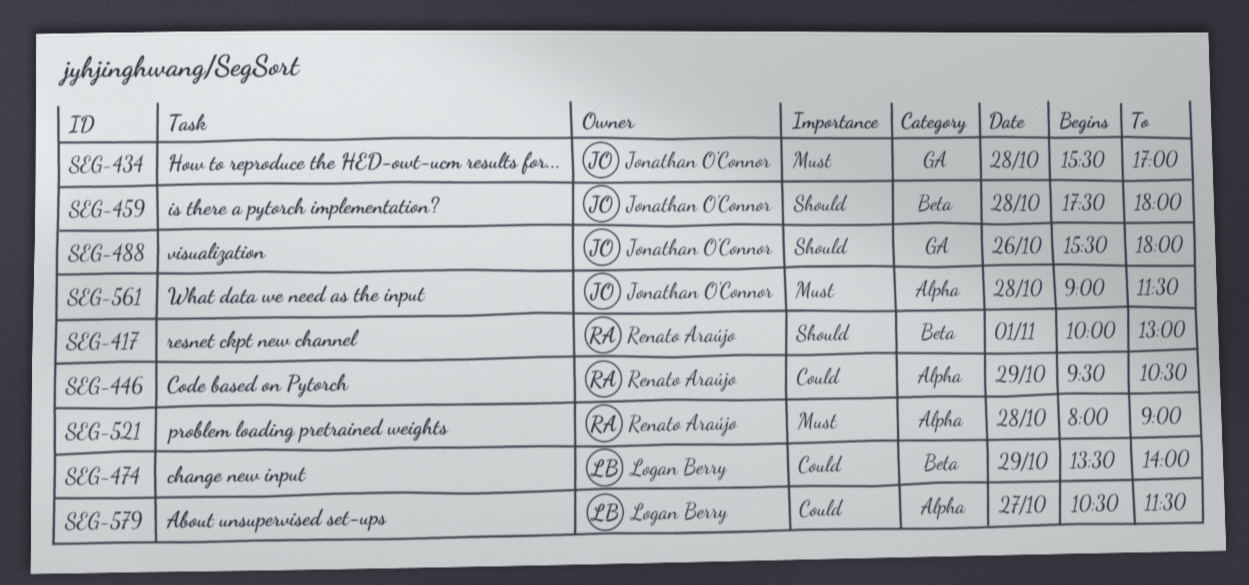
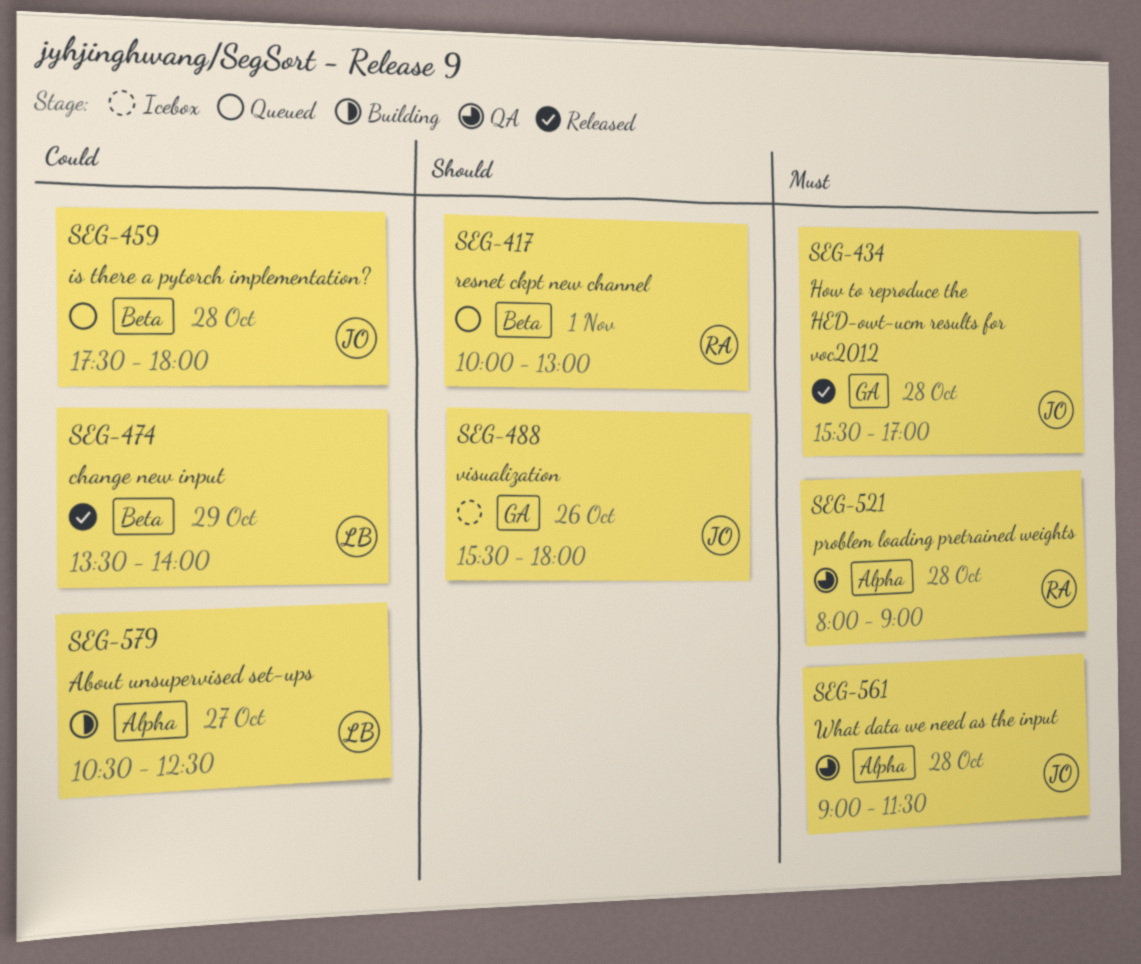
SEG-446: present -> none
SEG-459, priority: Should -> Could
SEG-579, ends: 11:30 -> 12:30

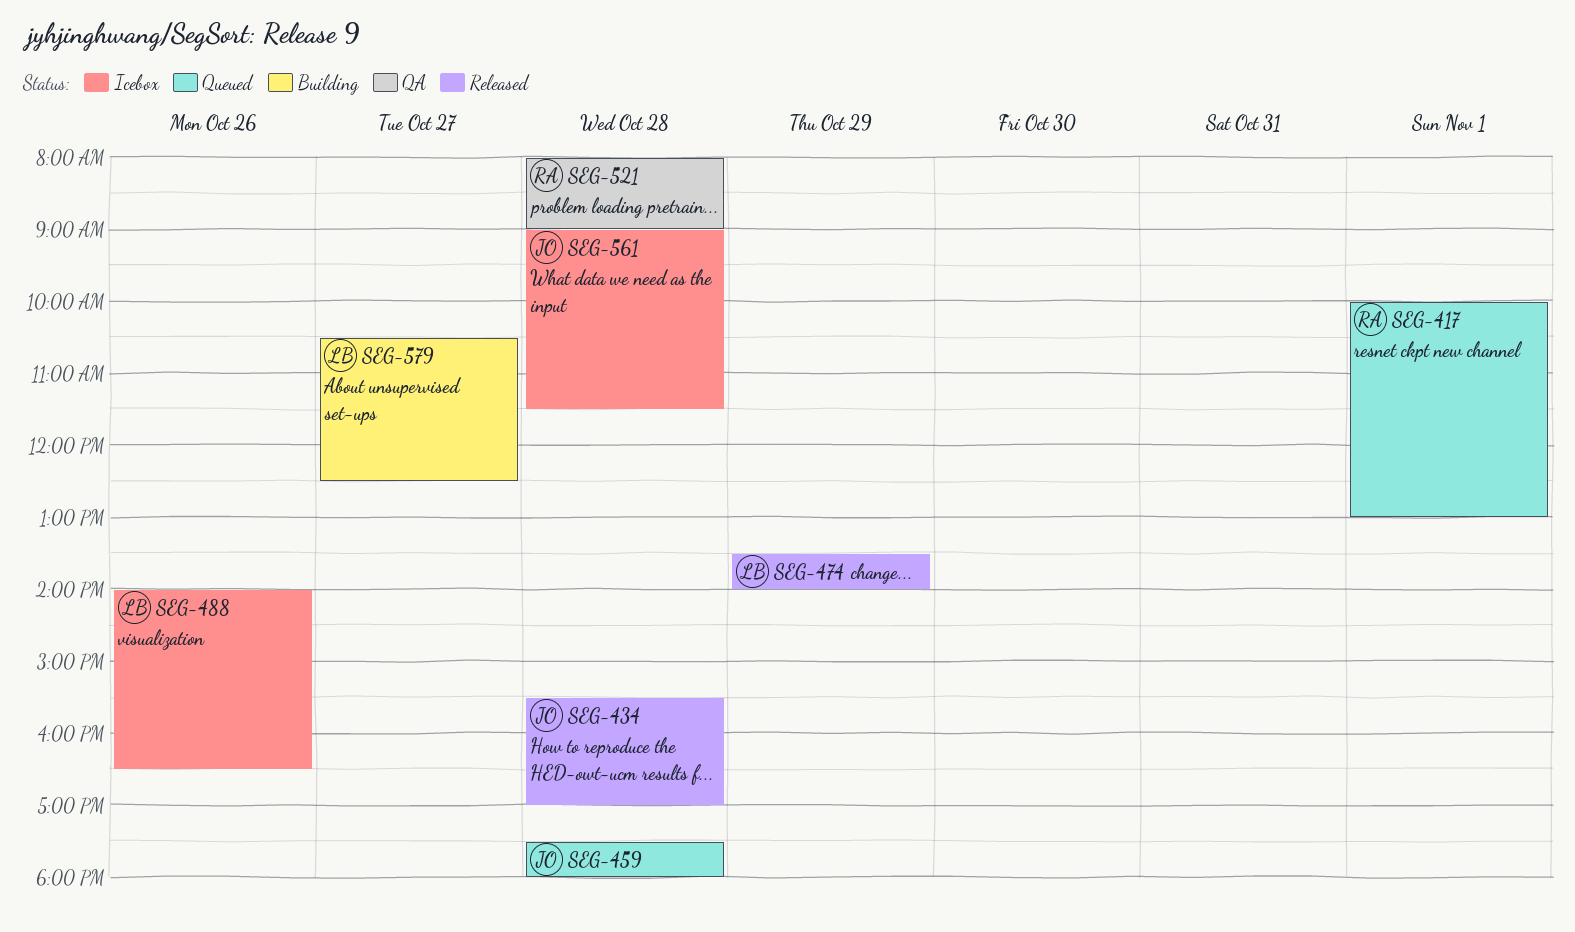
SEG-488, owner: JO -> LB
SEG-488, begins: 15:30 -> 14:00
SEG-488, ends: 18:00 -> 16:30
SEG-561, status: QA -> Icebox

